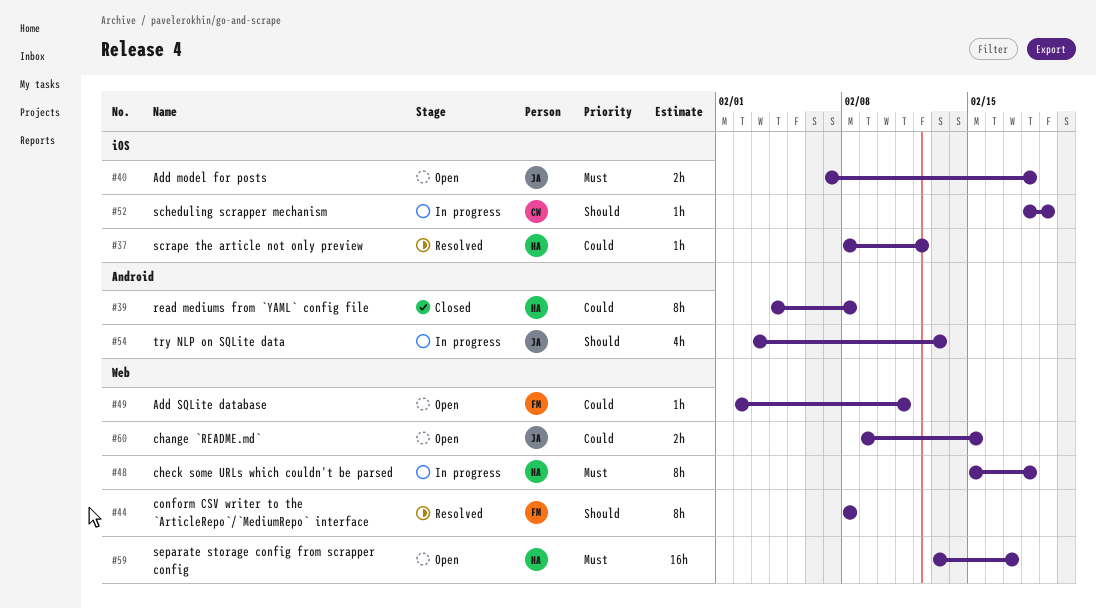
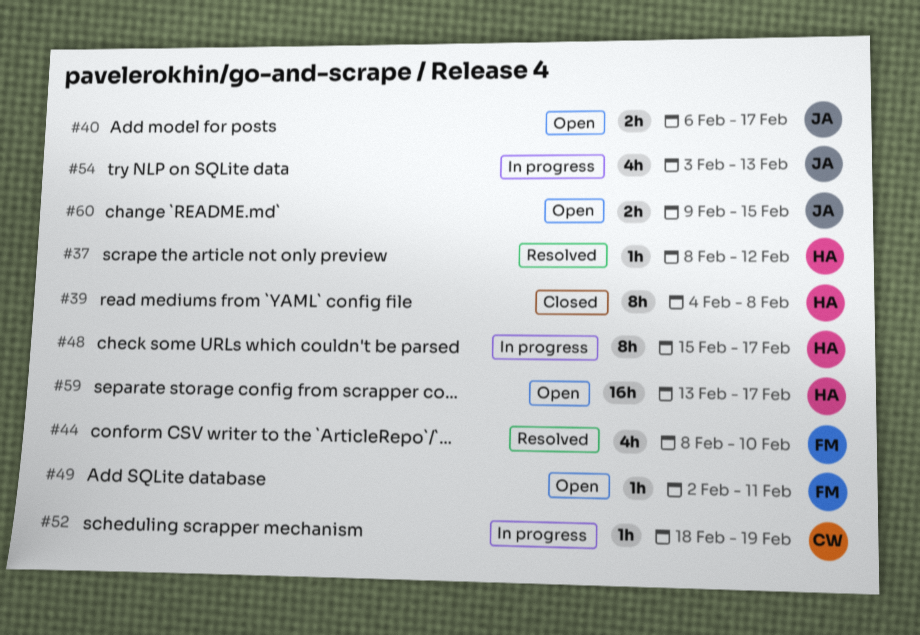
#40, start: Feb 7 -> Feb 6
#40, due: Feb 18 -> Feb 17
#44, estimate: 8h -> 4h
#44, due: Feb 8 -> Feb 10
#48, due: Feb 18 -> Feb 17

